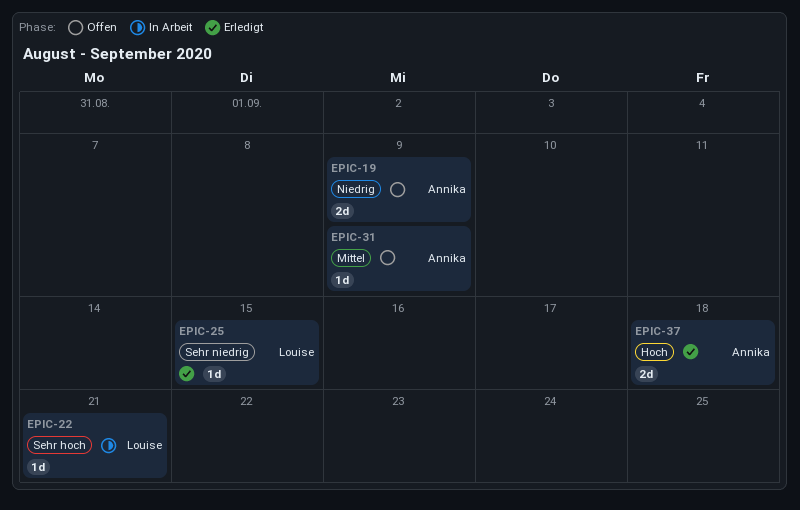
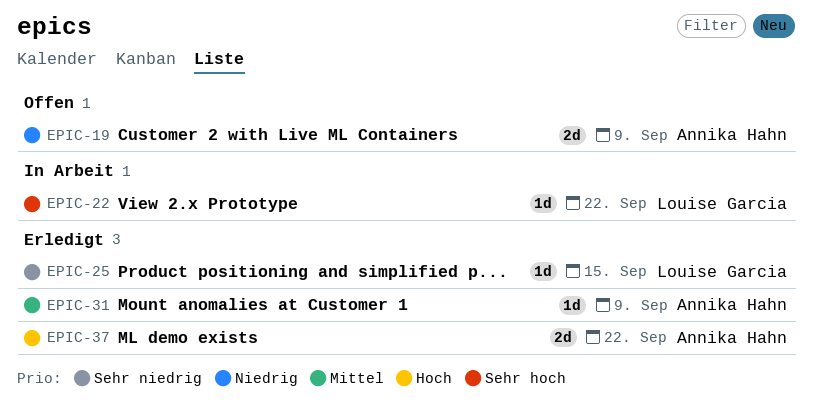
EPIC-22, due: Sep 21 -> Sep 22
EPIC-31, status: Offen -> Erledigt
EPIC-37, due: Sep 18 -> Sep 22

